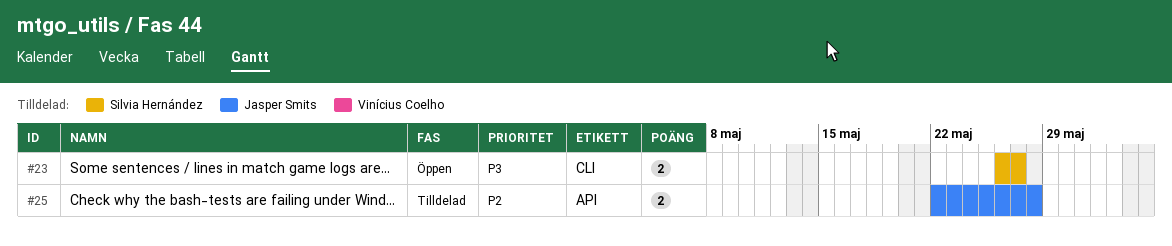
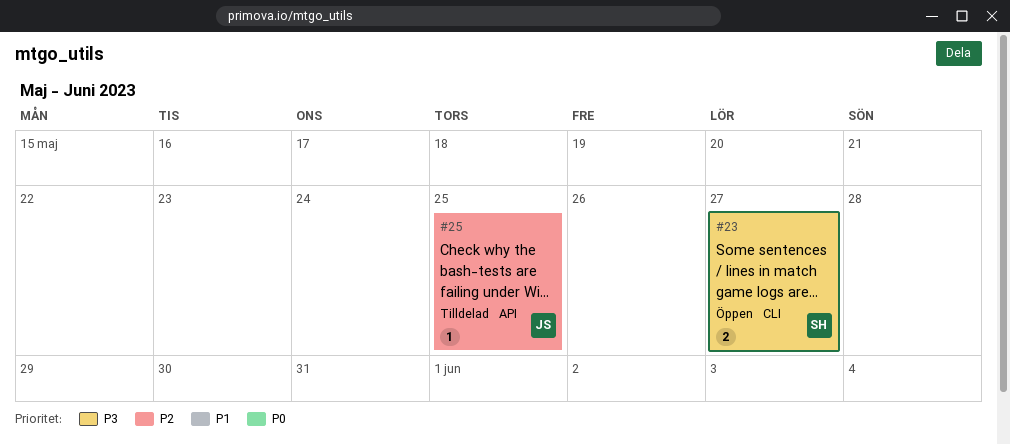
#25, estimate: 2 -> 1
#25, due: May 28 -> May 25

